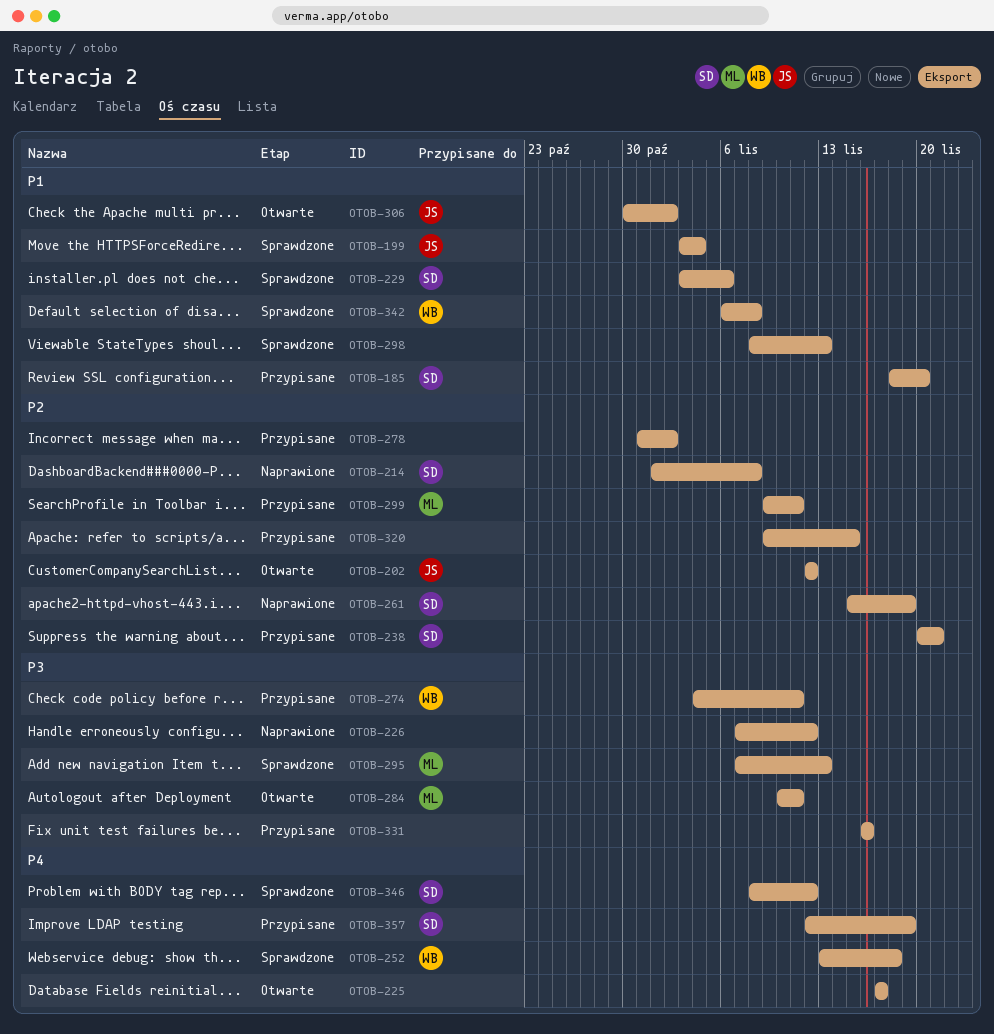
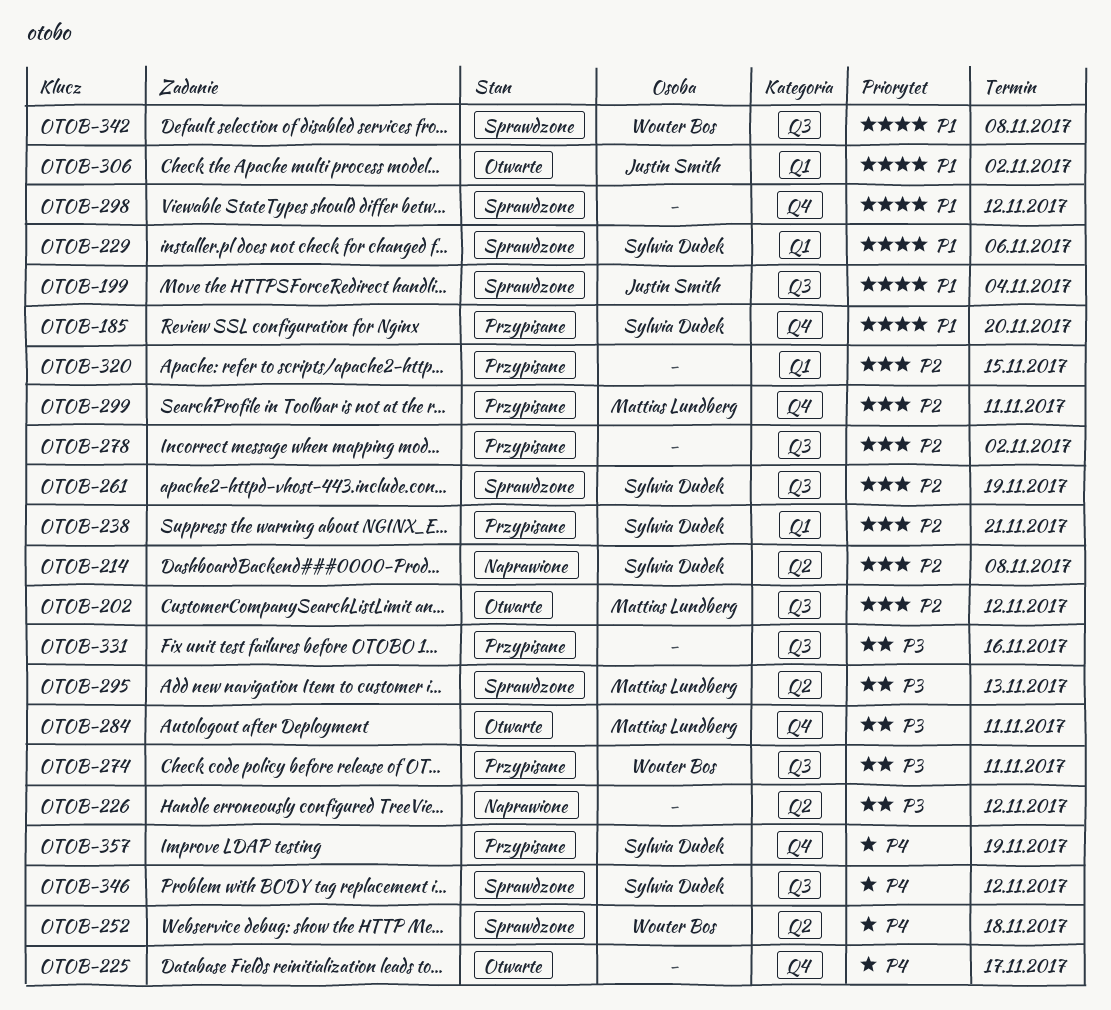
OTOB-202, owner: Justin Smith -> Mattias Lundberg
OTOB-261, status: Naprawione -> Sprawdzone
OTOB-298, due: Nov 13 -> Nov 12

